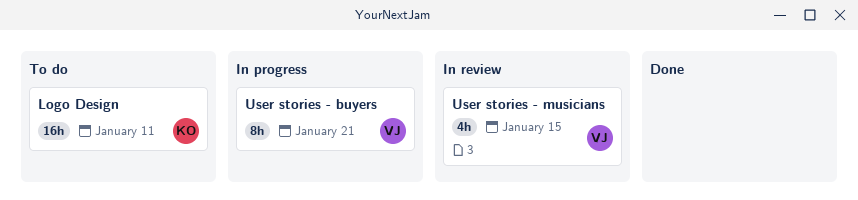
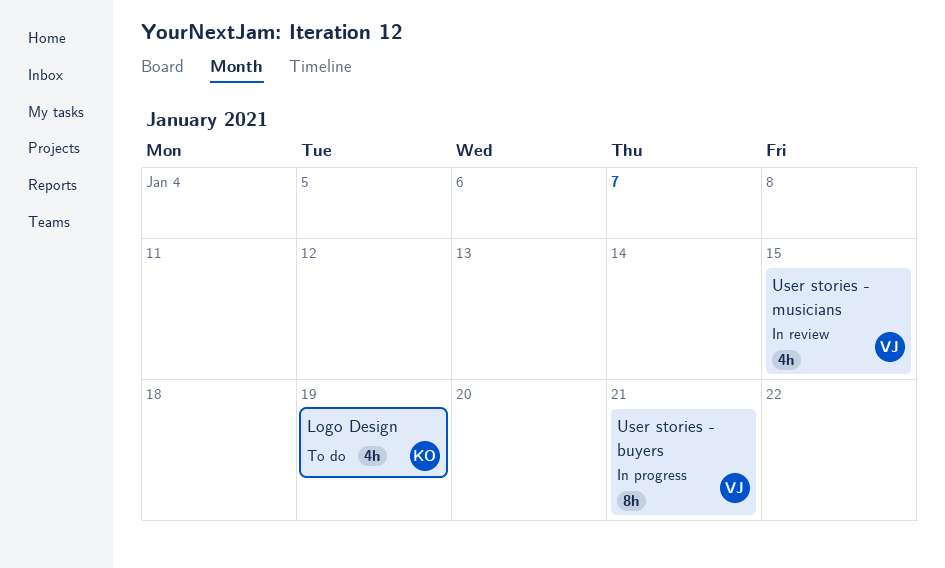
Logo Design, estimate: 16h -> 4h
Logo Design, due: Jan 11 -> Jan 19

